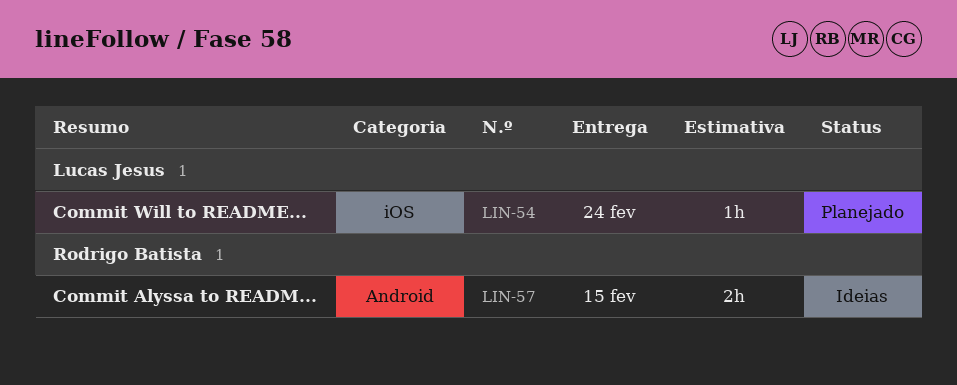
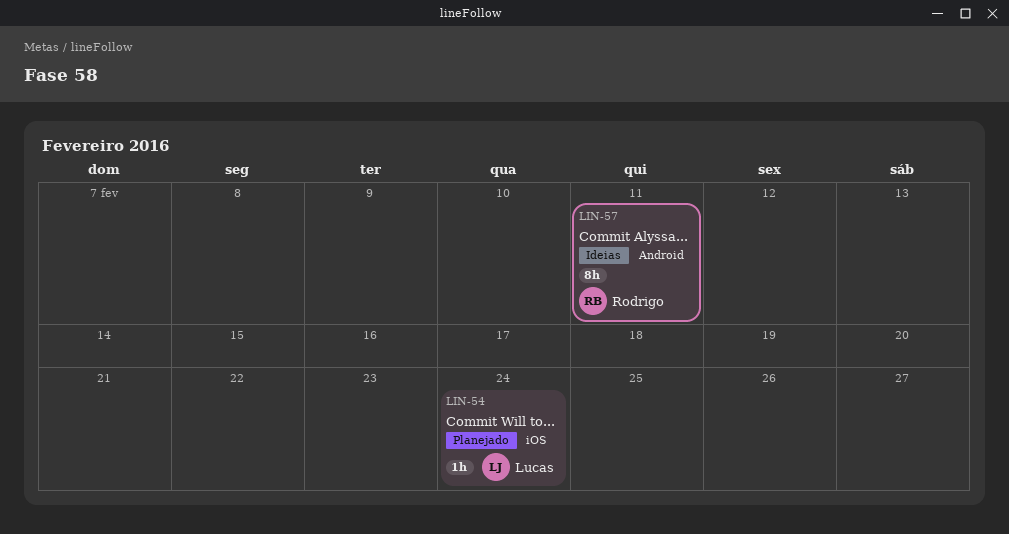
LIN-57, estimate: 2h -> 8h
LIN-57, due: Feb 15 -> Feb 11

